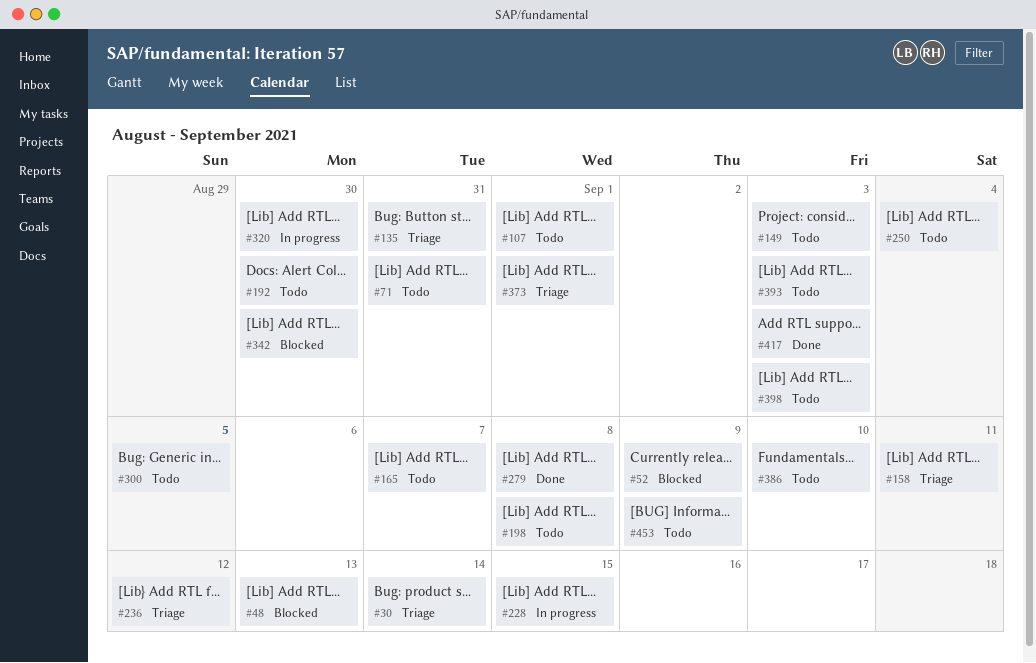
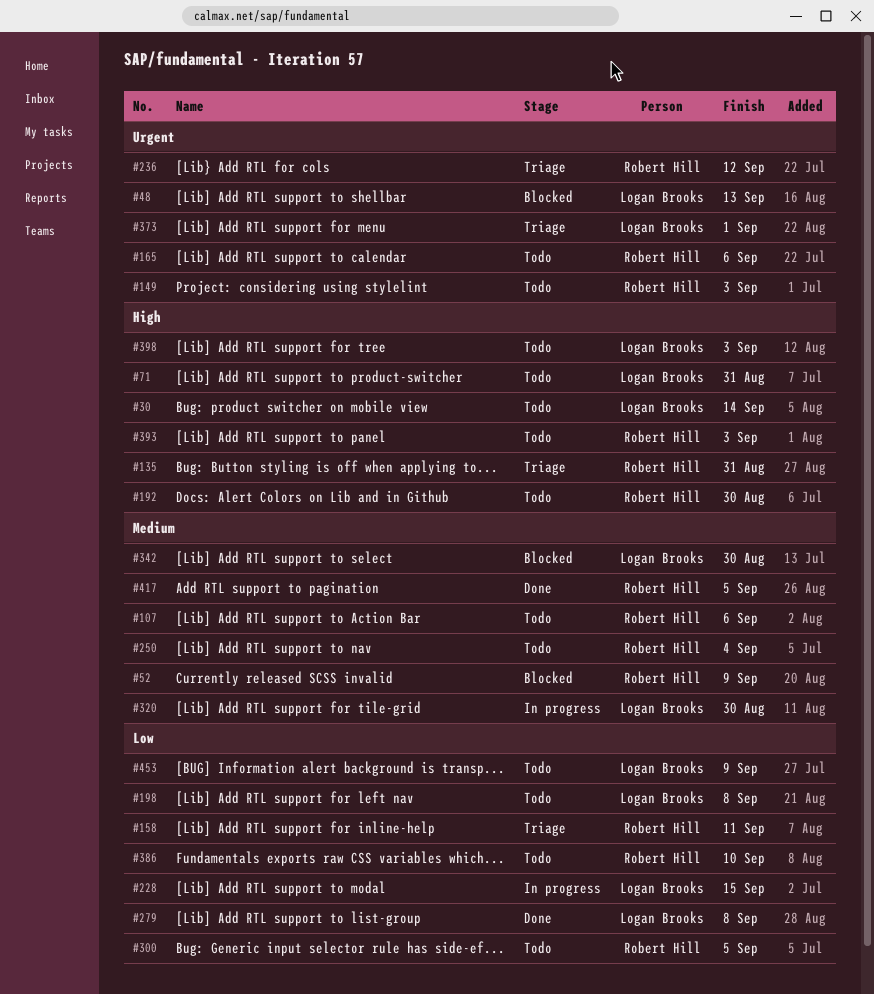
#30, status: Triage -> Todo
#107, due: Sep 1 -> Sep 6
#165, due: Sep 7 -> Sep 6
#417, due: Sep 3 -> Sep 5

